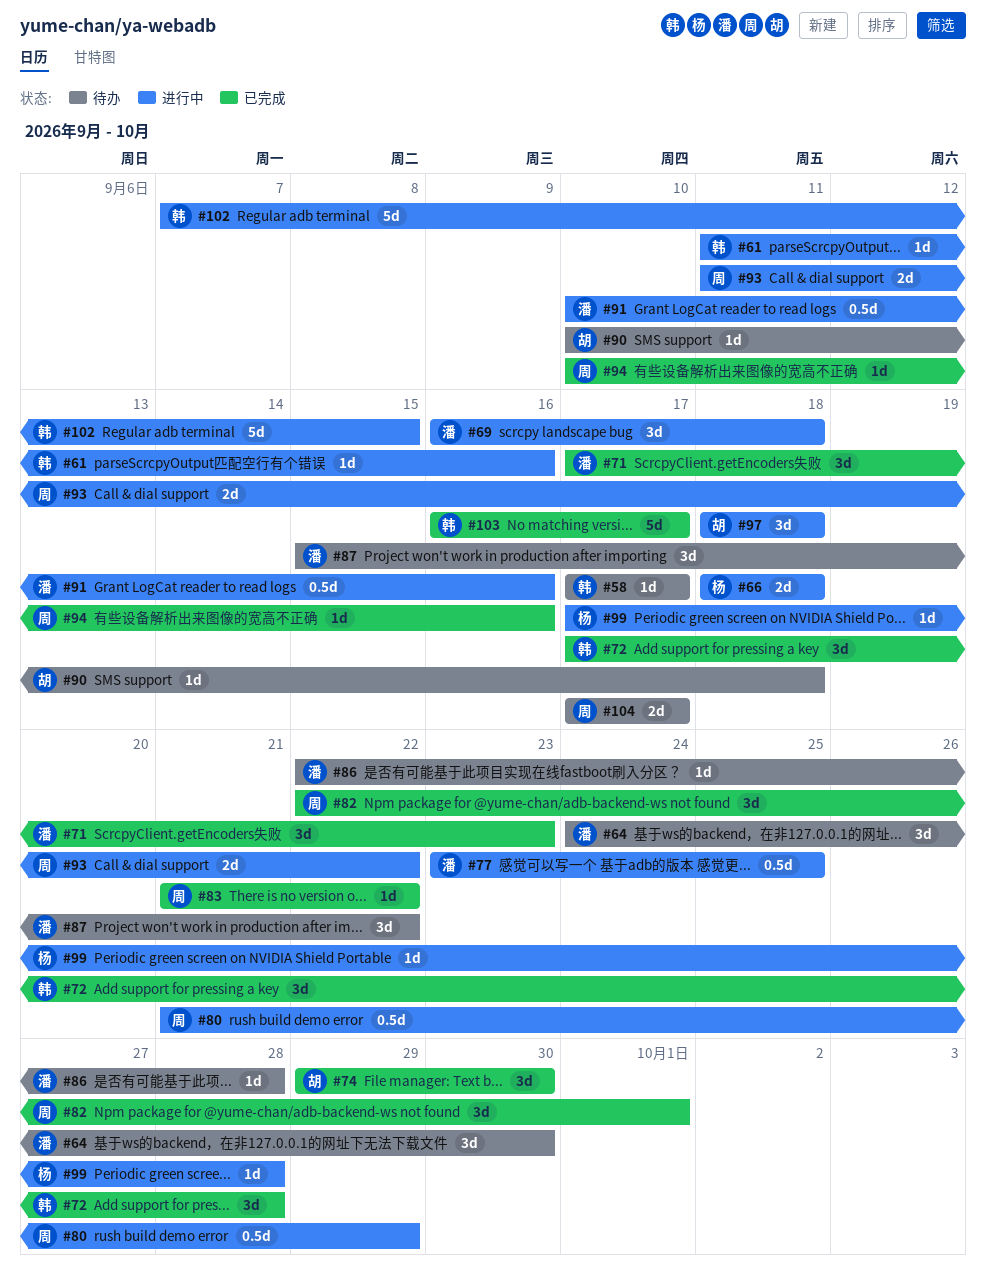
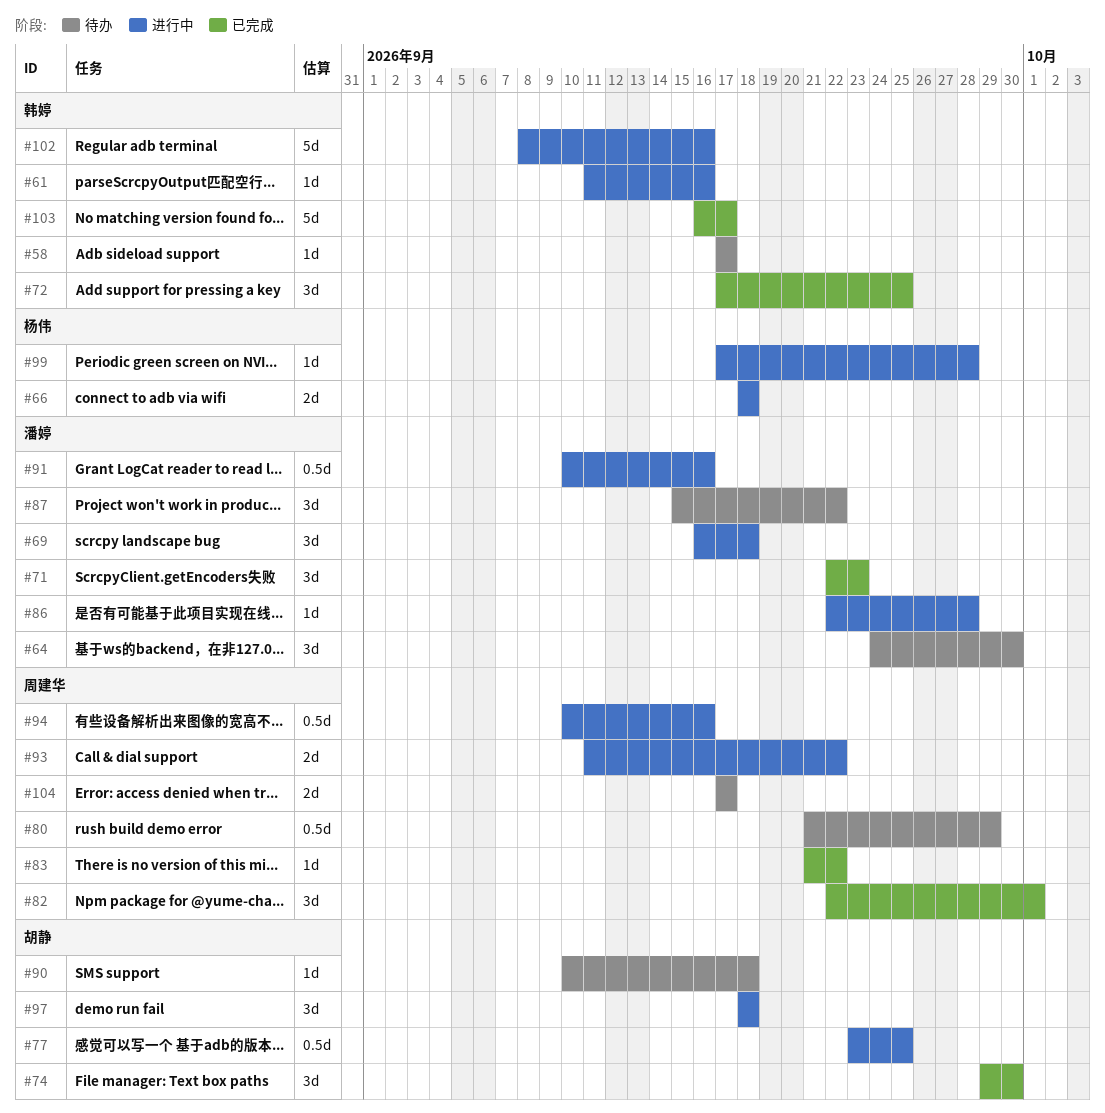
#71, start: Sep 17 -> Sep 22
#72, due: Sep 28 -> Sep 25
#77, owner: 潘婷 -> 胡静
#80, status: 进行中 -> 待办
#86, status: 待办 -> 进行中
#94, status: 已完成 -> 进行中
#94, estimate: 1d -> 0.5d
#102, start: Sep 7 -> Sep 8
#102, due: Sep 15 -> Sep 16

